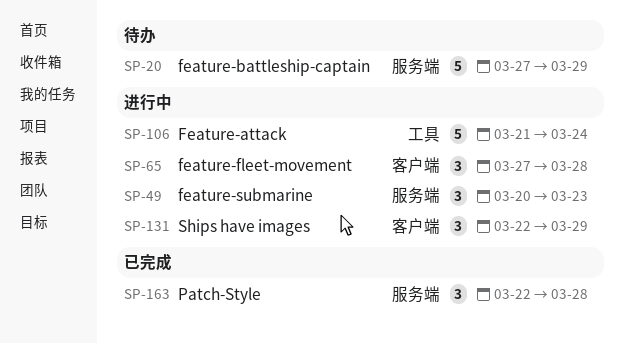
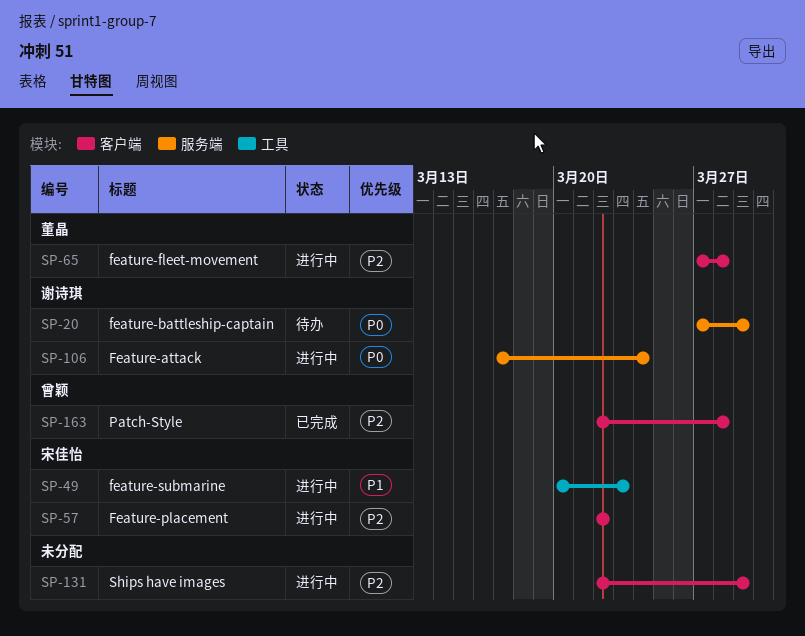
SP-49, label: 服务端 -> 工具
SP-57: none -> present
SP-106, label: 工具 -> 服务端
SP-106, start: Mar 21 -> Mar 17
SP-163, label: 服务端 -> 客户端

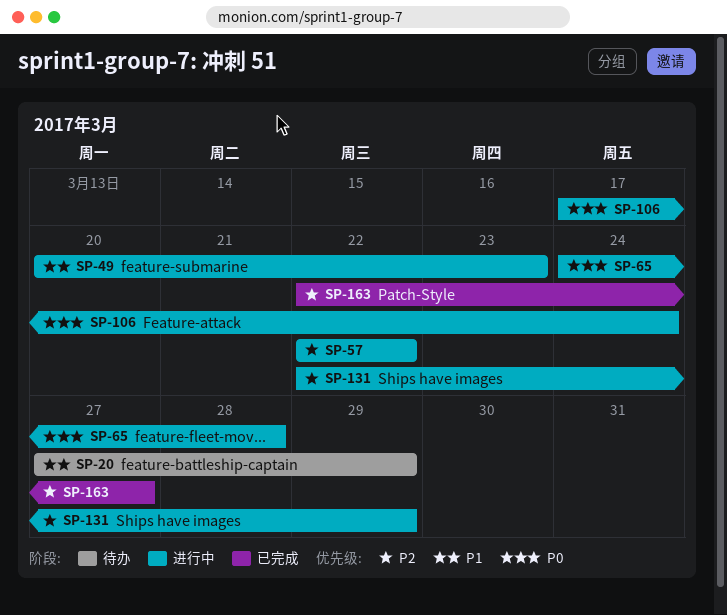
SP-20, priority: P0 -> P1
SP-65, priority: P2 -> P0
SP-65, start: Mar 27 -> Mar 24
SP-163, due: Mar 28 -> Mar 27

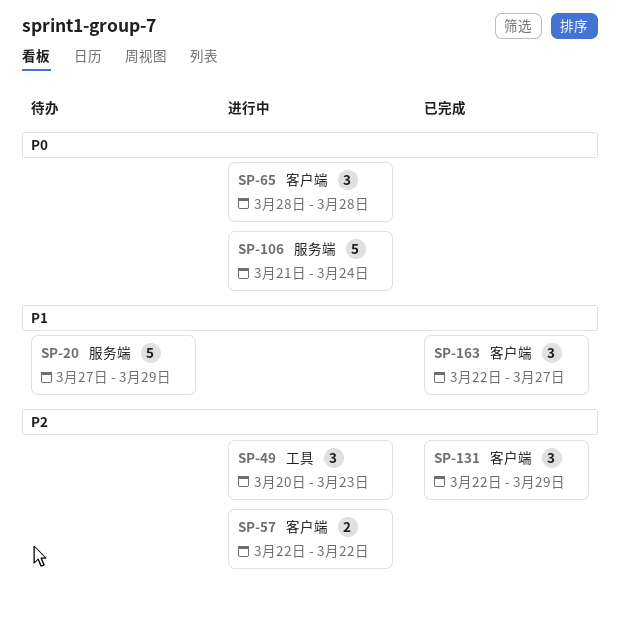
SP-49, priority: P1 -> P2
SP-65, start: Mar 24 -> Mar 28
SP-106, start: Mar 17 -> Mar 21
SP-131, status: 进行中 -> 已完成
SP-163, priority: P2 -> P1

